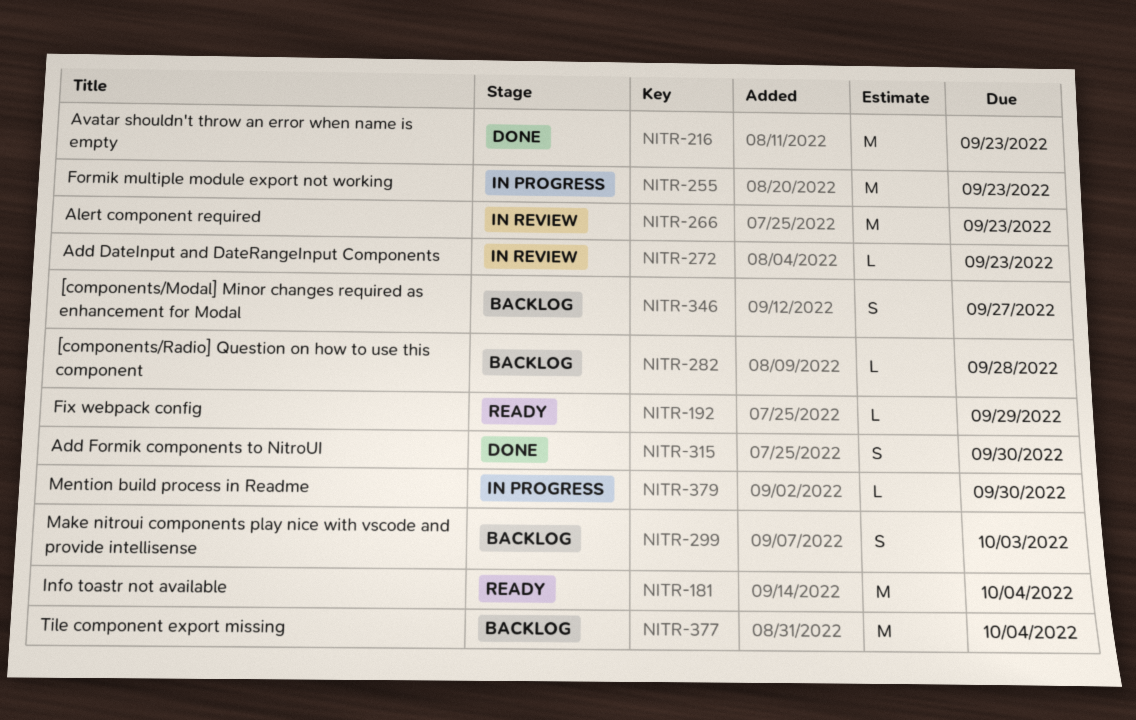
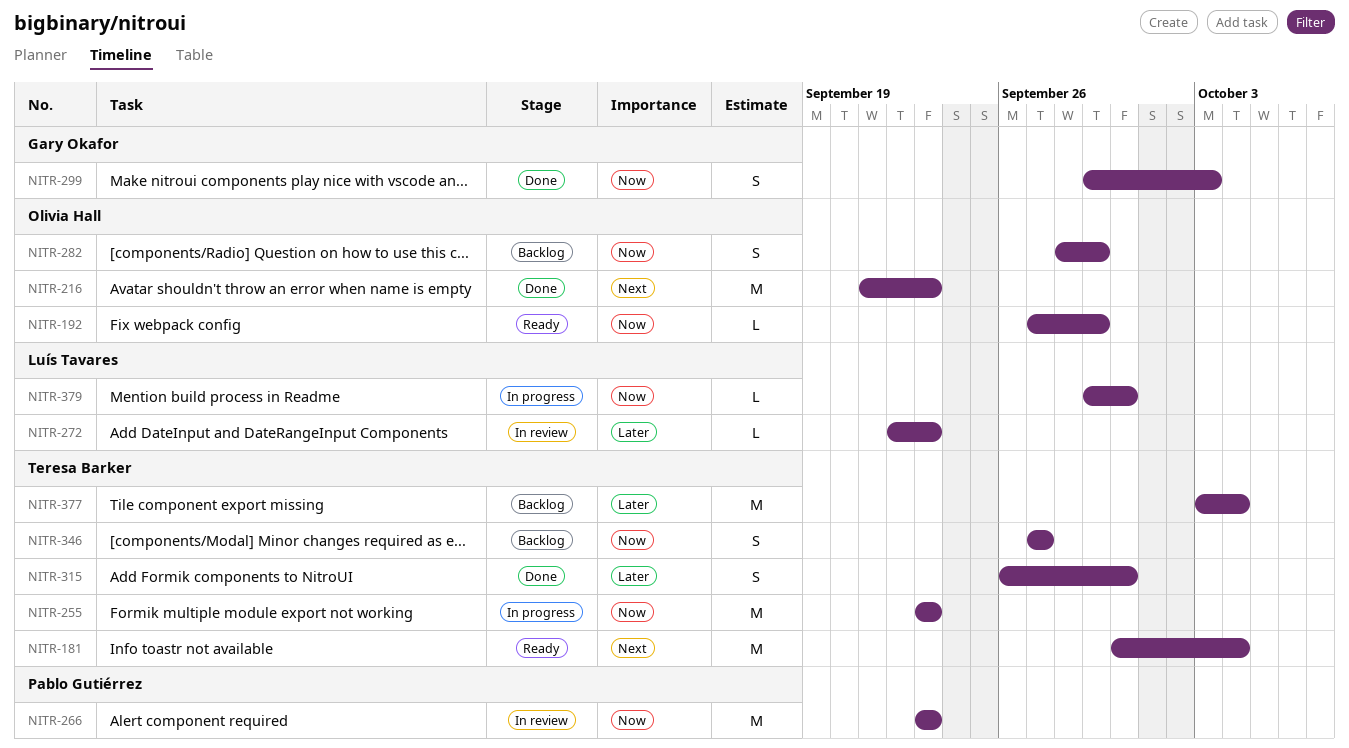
NITR-282, estimate: L -> S
NITR-282, due: Sep 28 -> Sep 29
NITR-299, status: Backlog -> Done

